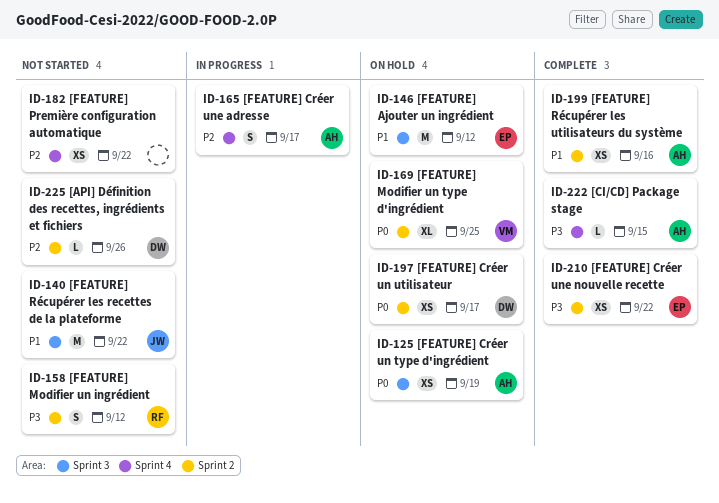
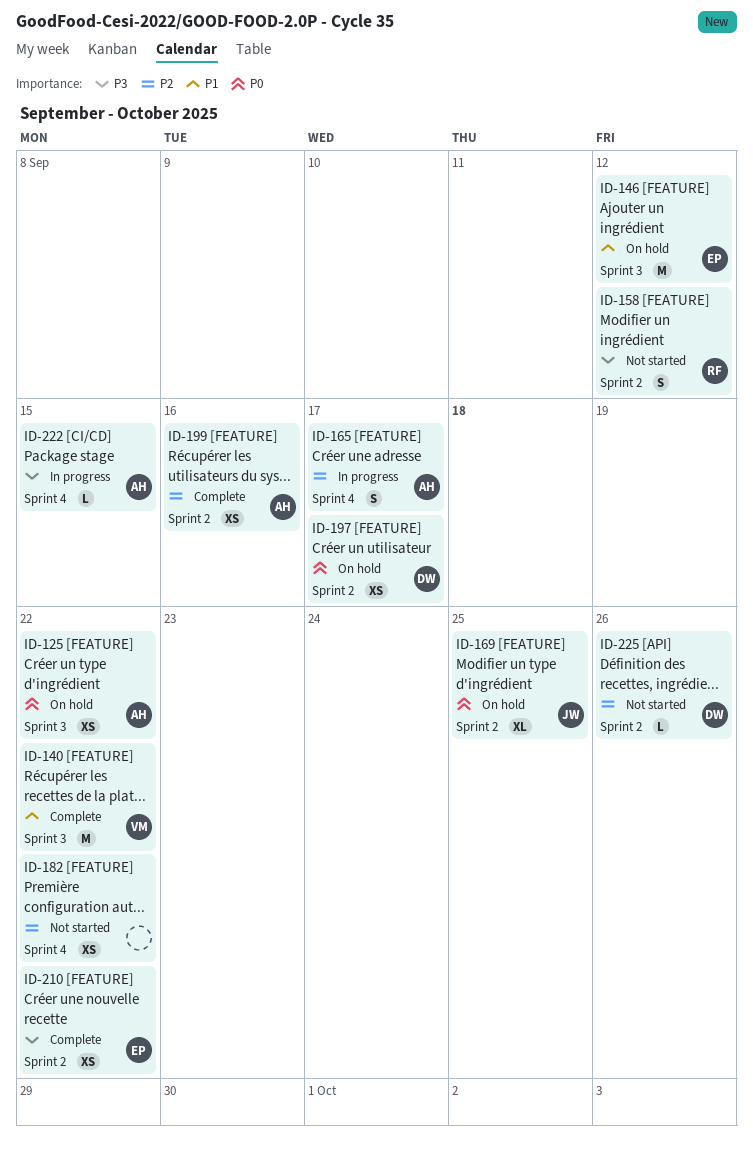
ID-125, due: Sep 19 -> Sep 22
ID-140, status: Not started -> Complete
ID-140, owner: JW -> VM
ID-169, owner: VM -> JW
ID-199, priority: P1 -> P2
ID-222, status: Complete -> In progress

